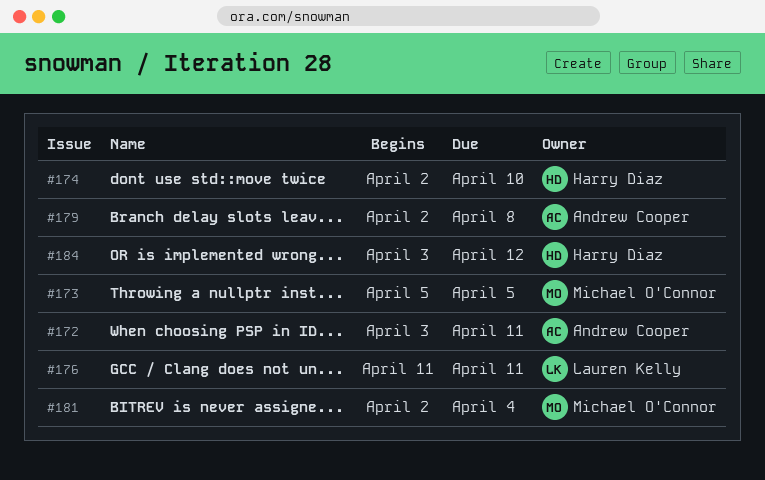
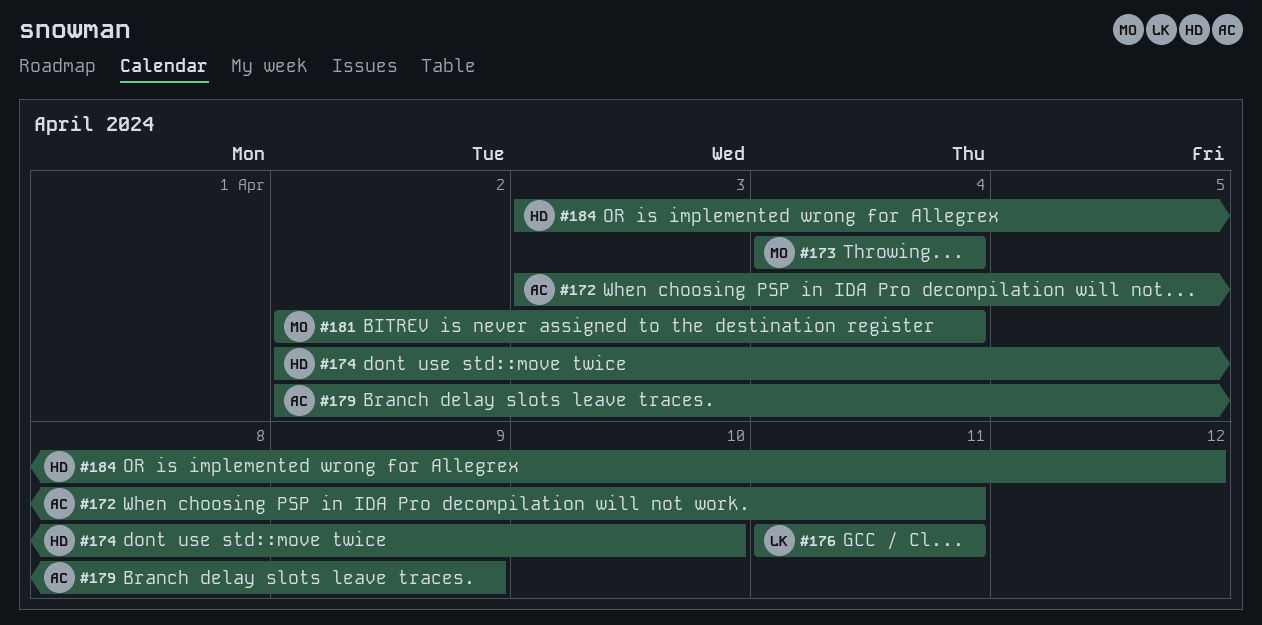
#173, start: Apr 5 -> Apr 4
#173, due: Apr 5 -> Apr 4
#179, due: Apr 8 -> Apr 9

